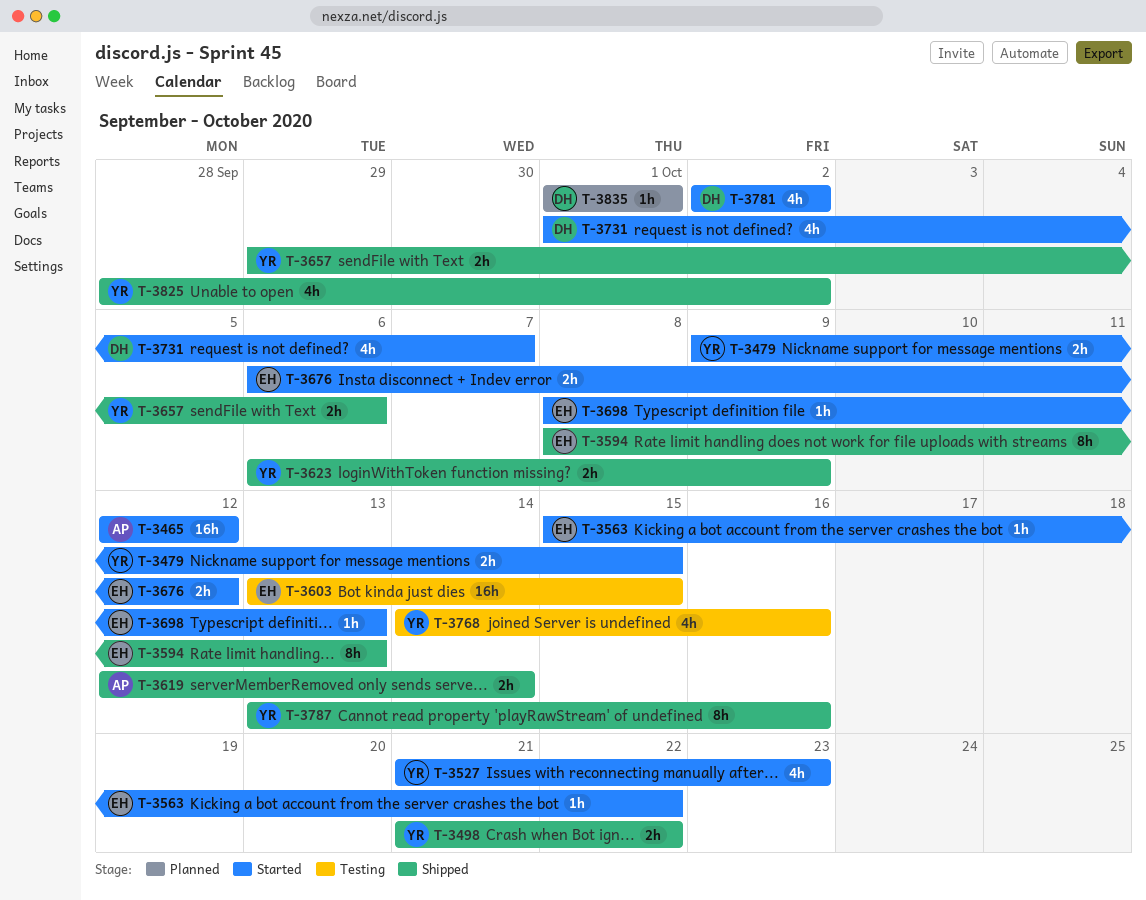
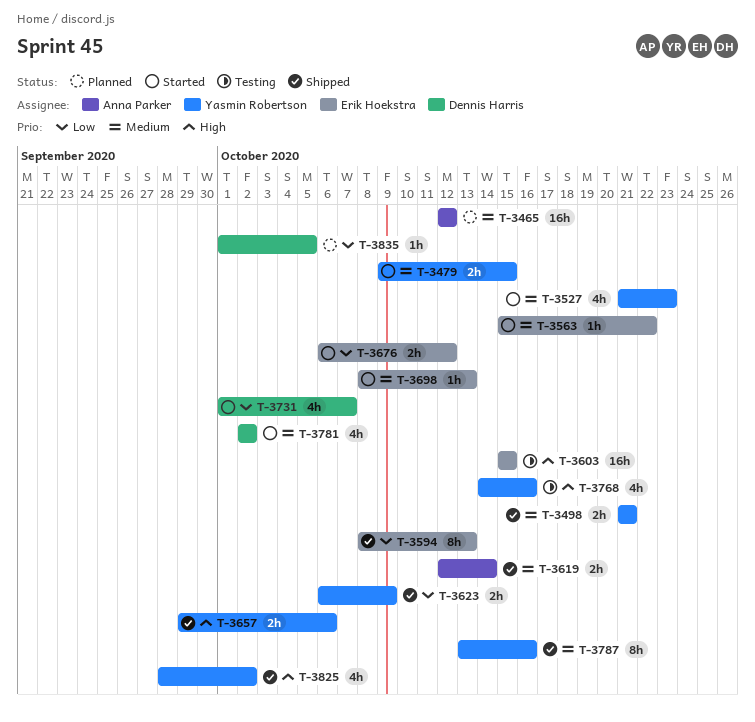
T-3465, status: Started -> Planned
T-3498, due: Oct 22 -> Oct 21
T-3603, start: Oct 13 -> Oct 15
T-3835, due: Oct 1 -> Oct 5

